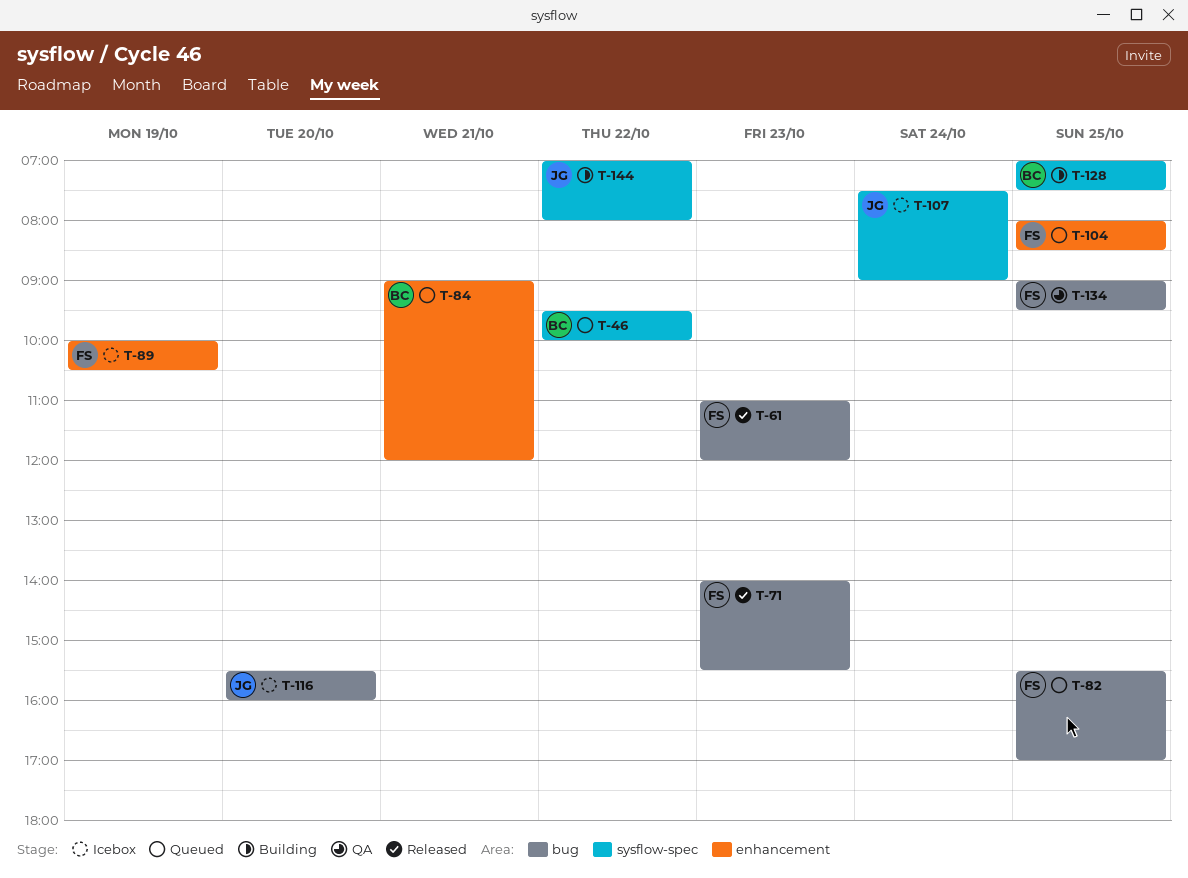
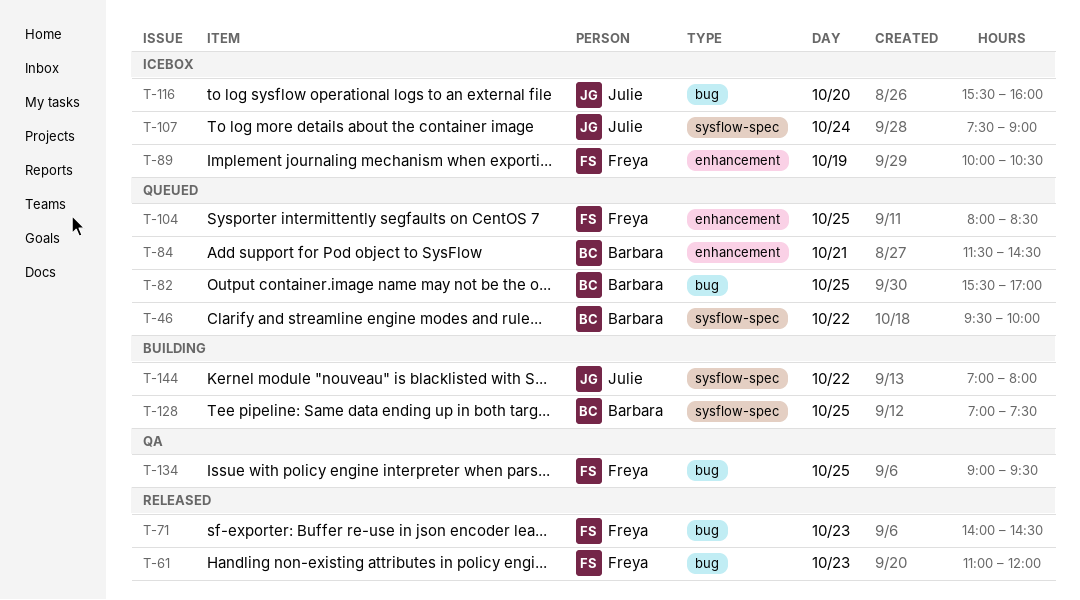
T-71, ends: 15:30 -> 14:30
T-82, owner: Freya -> Barbara
T-84, begins: 09:00 -> 11:30
T-84, ends: 12:00 -> 14:30

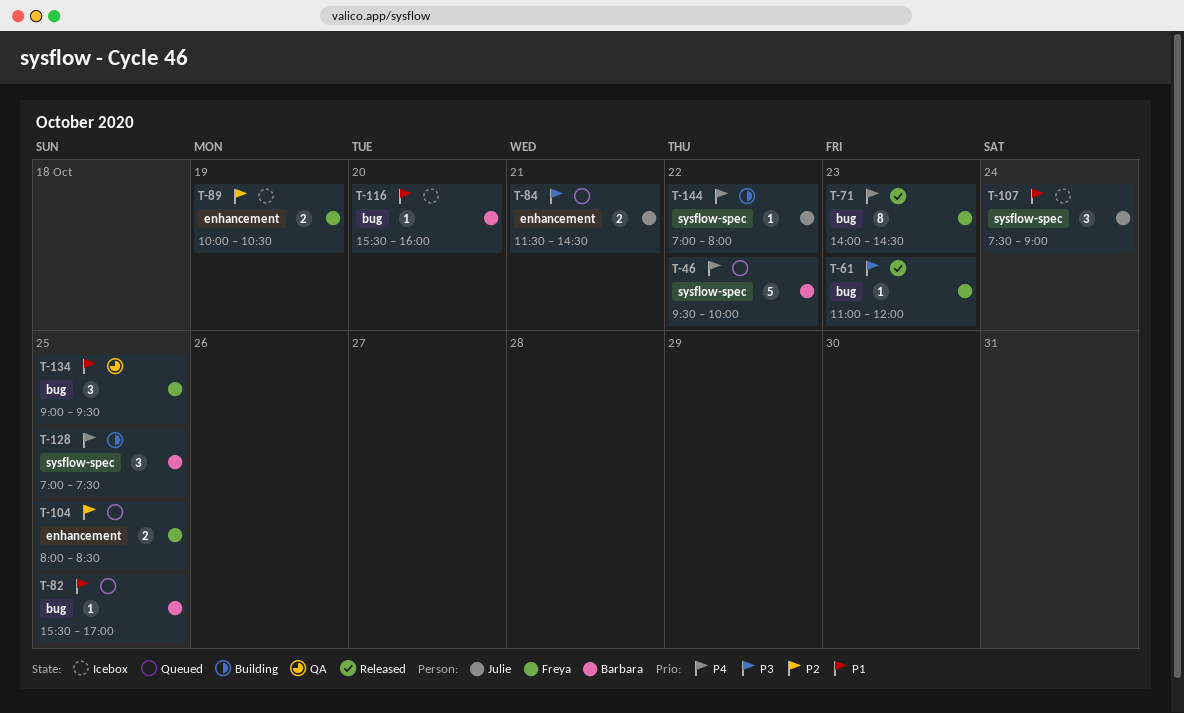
T-84, owner: Barbara -> Julie
T-116, owner: Julie -> Barbara

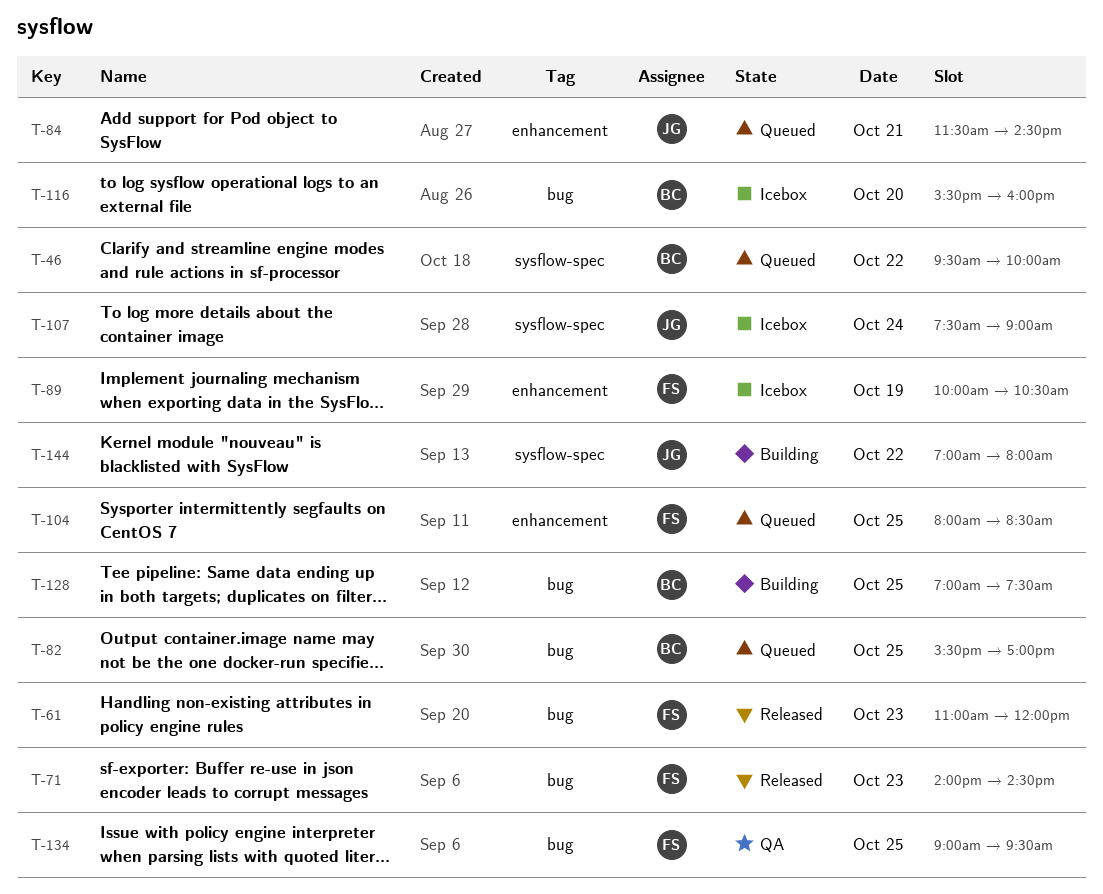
T-128, label: sysflow-spec -> bug

